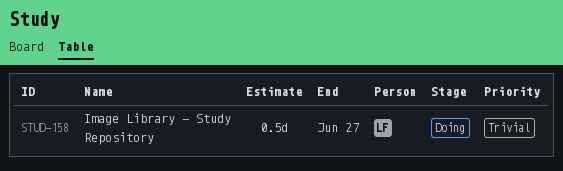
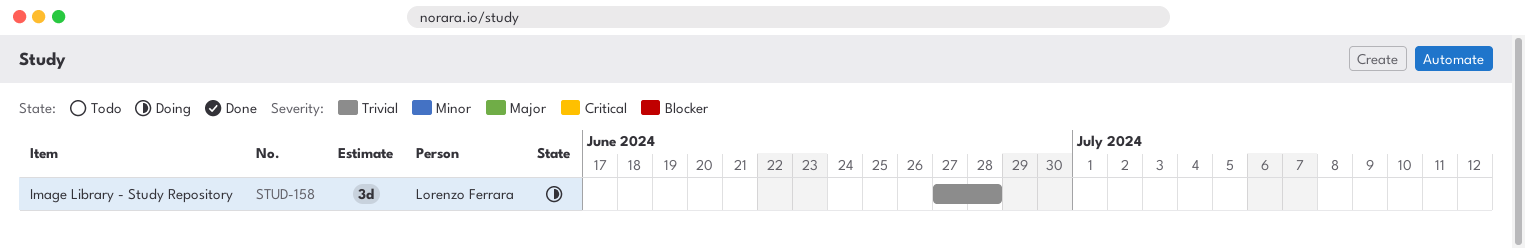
STUD-158, estimate: 0.5d -> 3d
STUD-158, due: Jun 27 -> Jun 28

